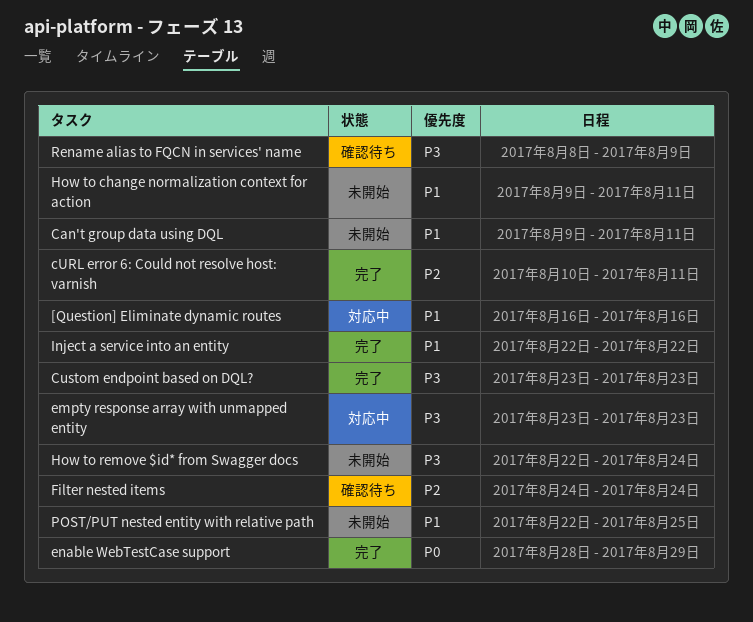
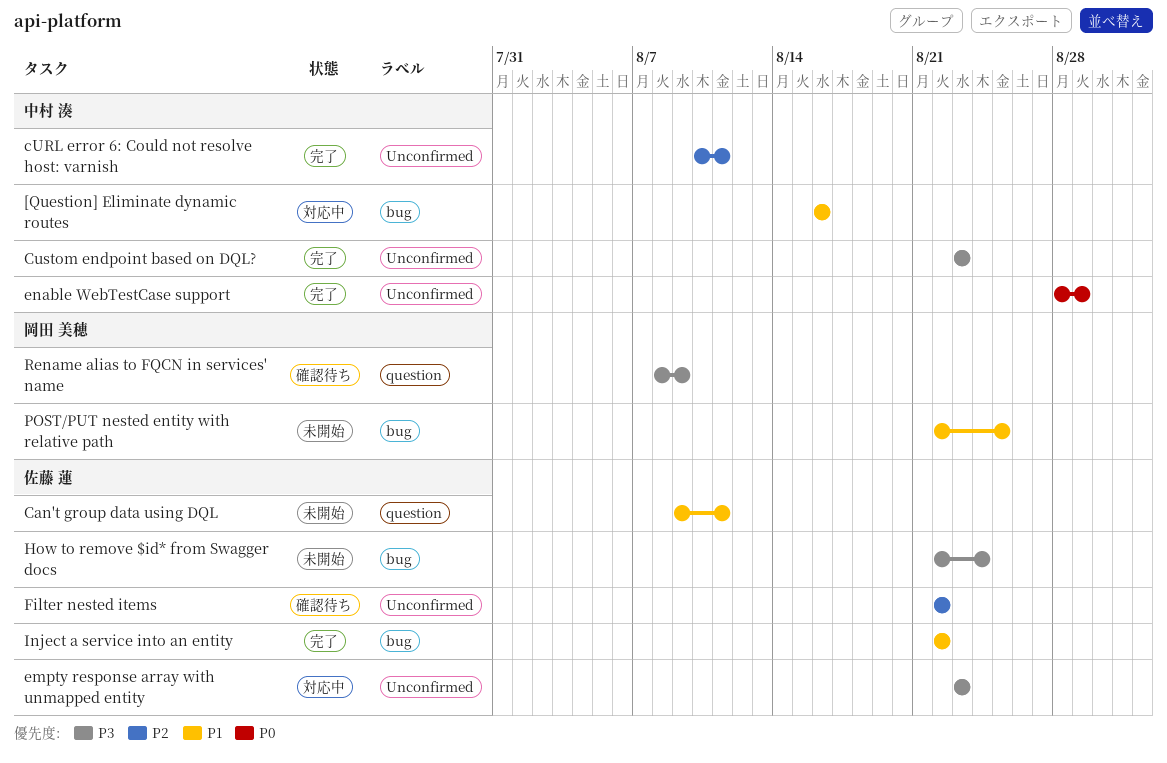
Filter nested items, start: Aug 24 -> Aug 22
Filter nested items, due: Aug 24 -> Aug 22
How to change normalization context for action: present -> none

